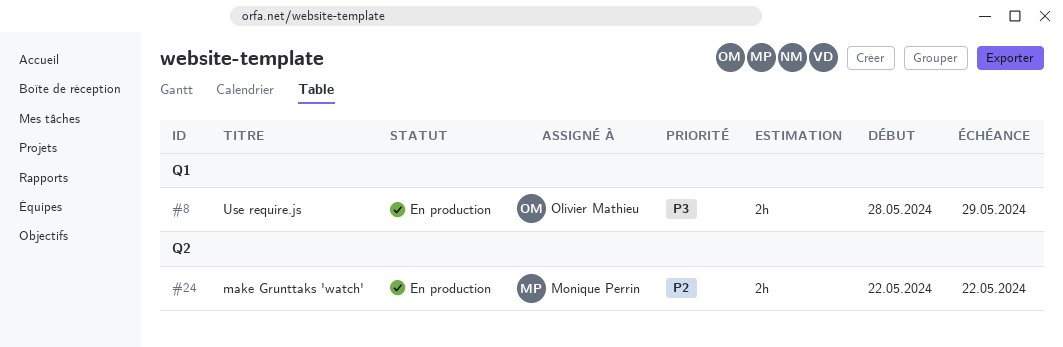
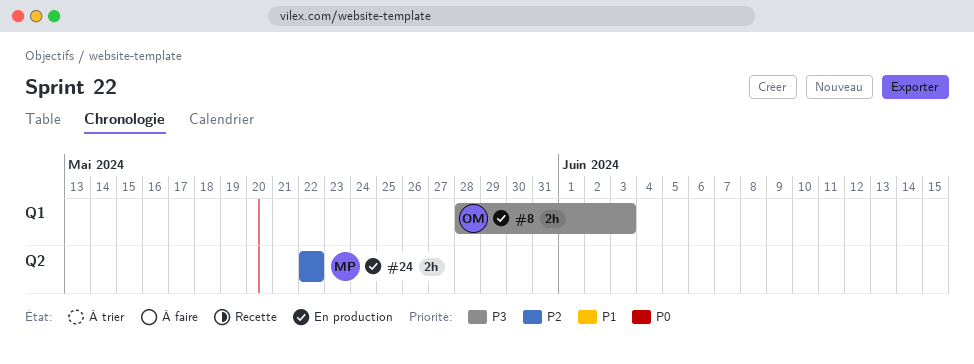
#8, due: May 29 -> Jun 3

